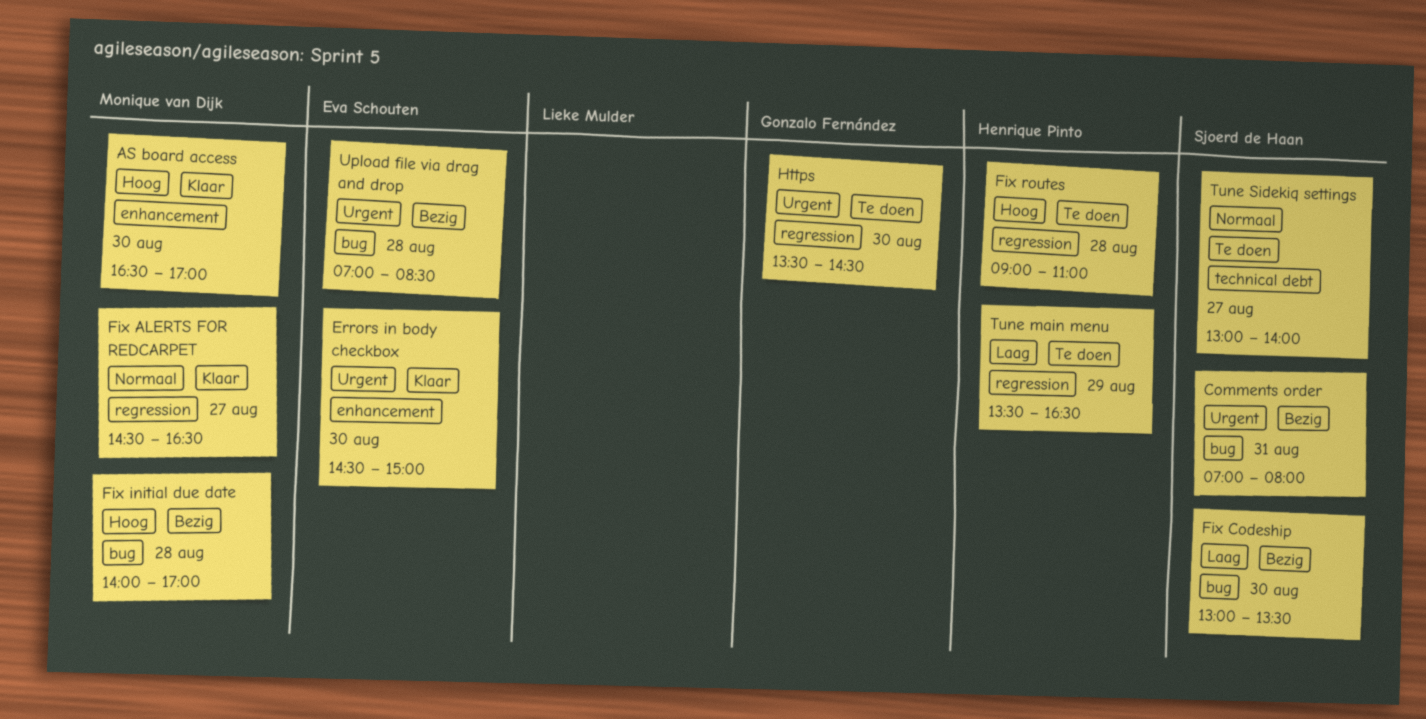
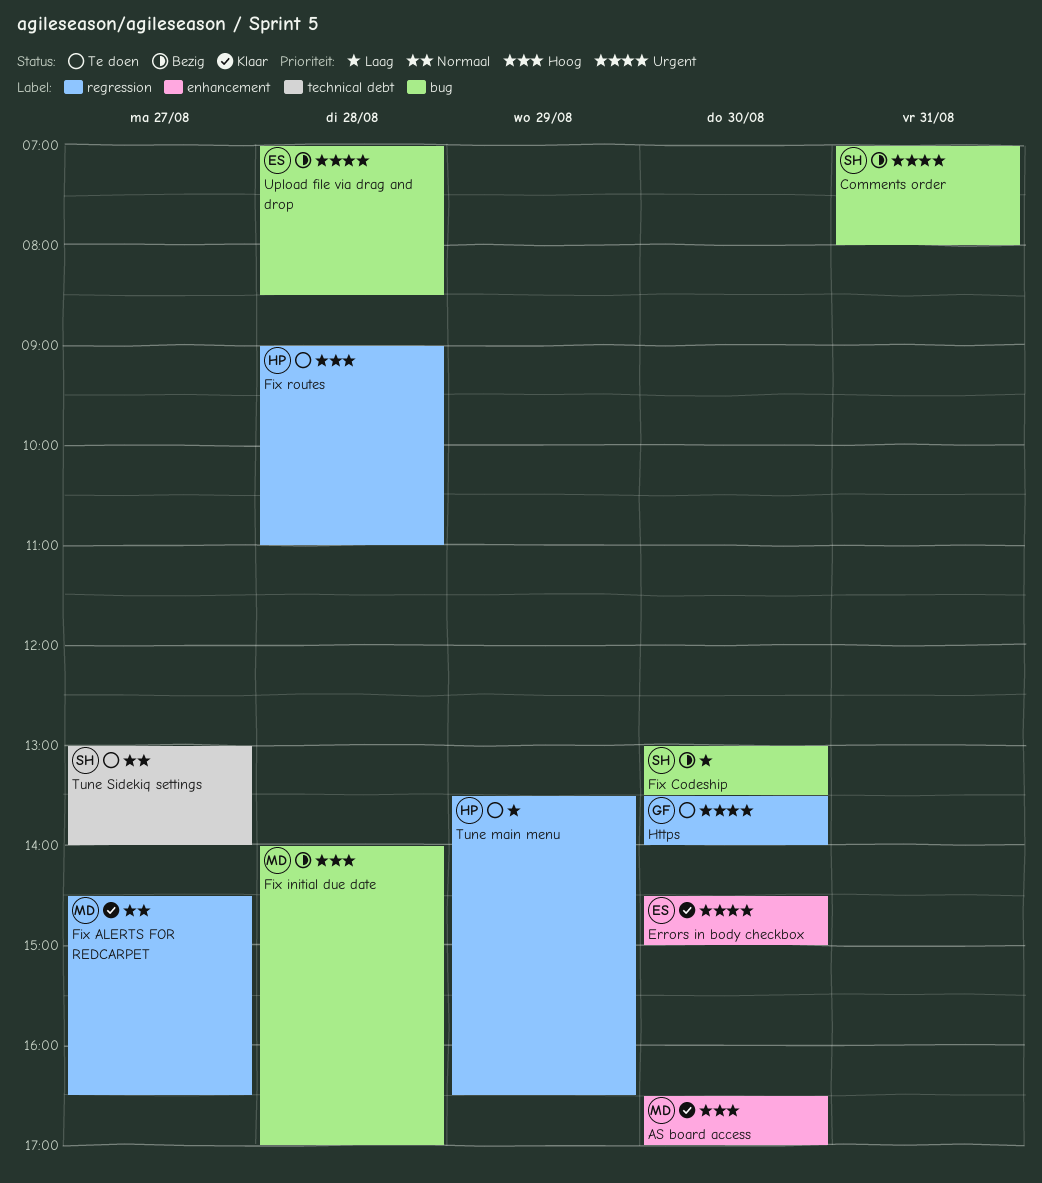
Https, ends: 14:30 -> 14:00

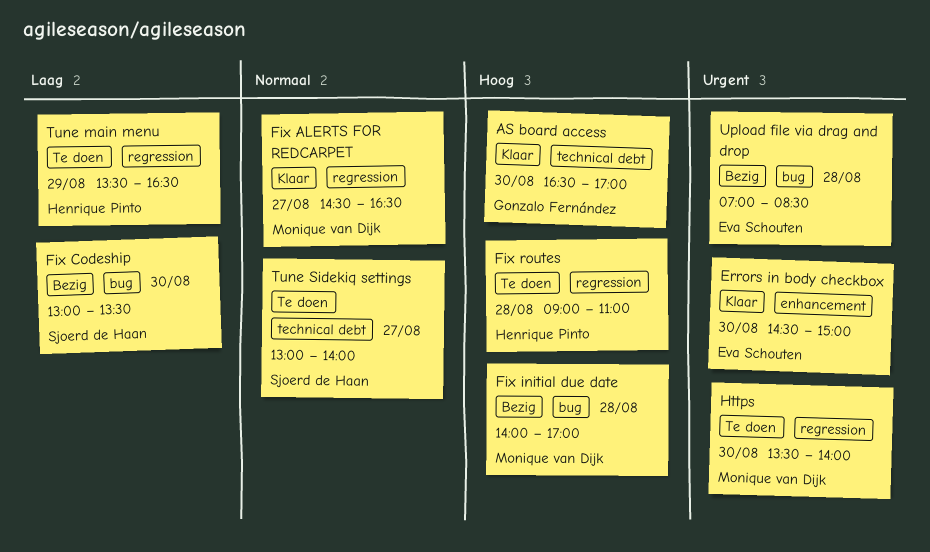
AS board access, owner: Monique van Dijk -> Gonzalo Fernández
AS board access, label: enhancement -> technical debt
Comments order: present -> none
Https, owner: Gonzalo Fernández -> Monique van Dijk

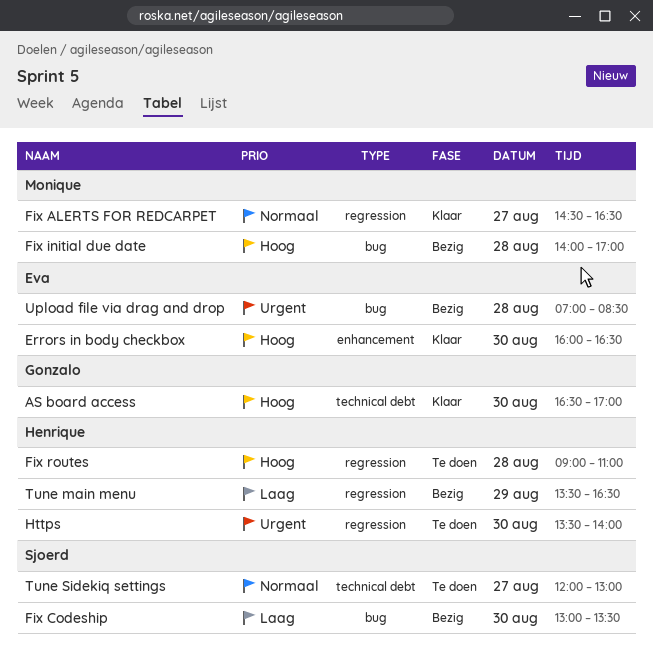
Errors in body checkbox, priority: Urgent -> Hoog
Errors in body checkbox, begins: 14:30 -> 16:00
Errors in body checkbox, ends: 15:00 -> 16:30
Https, owner: Monique van Dijk -> Henrique Pinto
Tune main menu, status: Te doen -> Bezig
Tune Sidekiq settings, begins: 13:00 -> 12:00
Tune Sidekiq settings, ends: 14:00 -> 13:00

